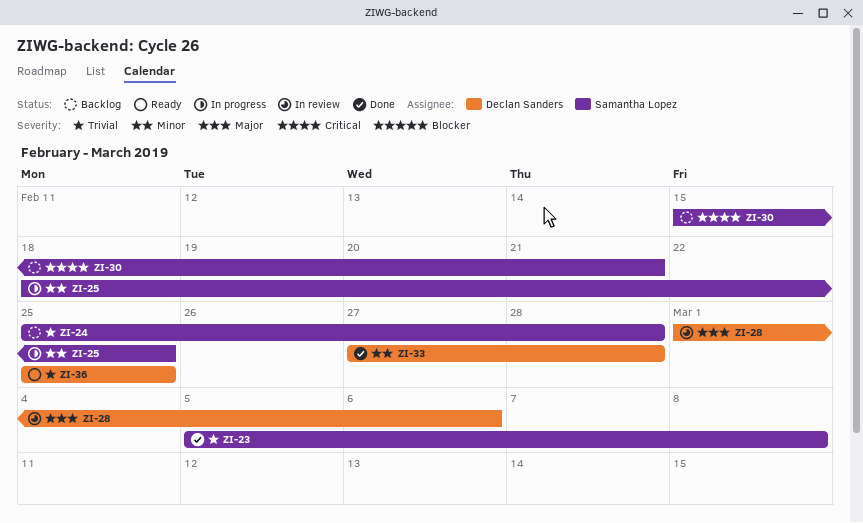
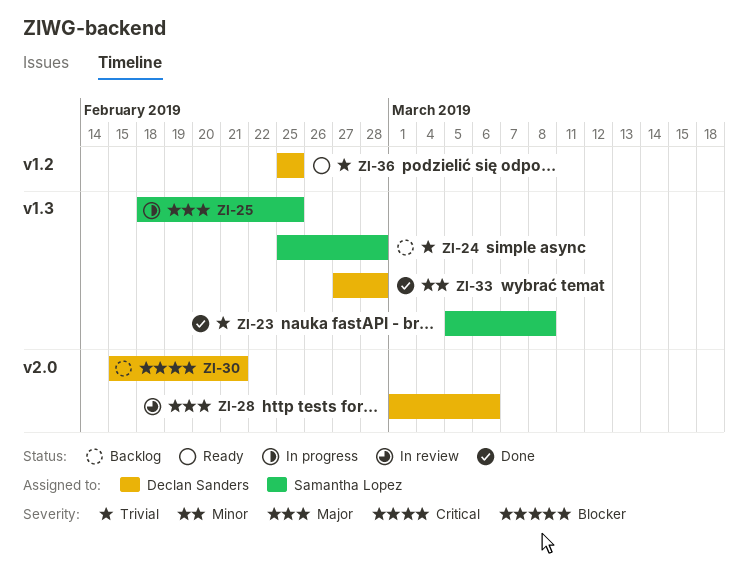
ZI-25, priority: Minor -> Major
ZI-30, owner: Samantha Lopez -> Declan Sanders

